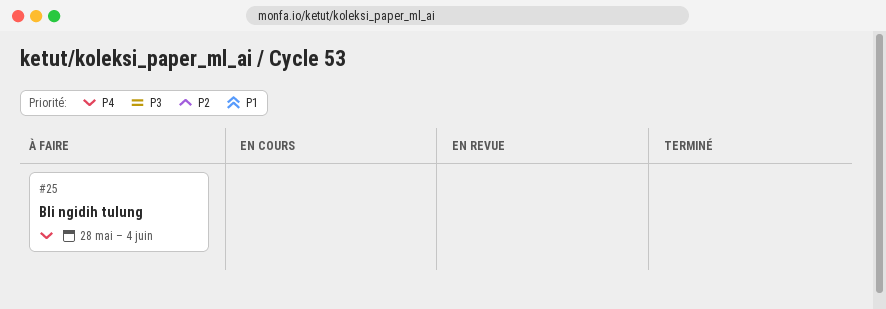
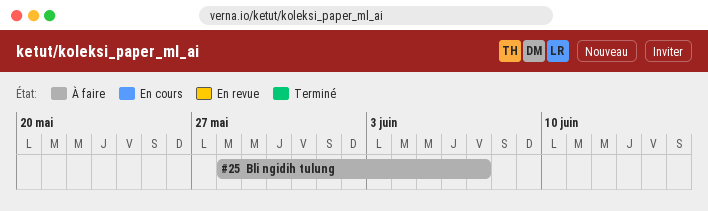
#25, due: Jun 4 -> Jun 7

